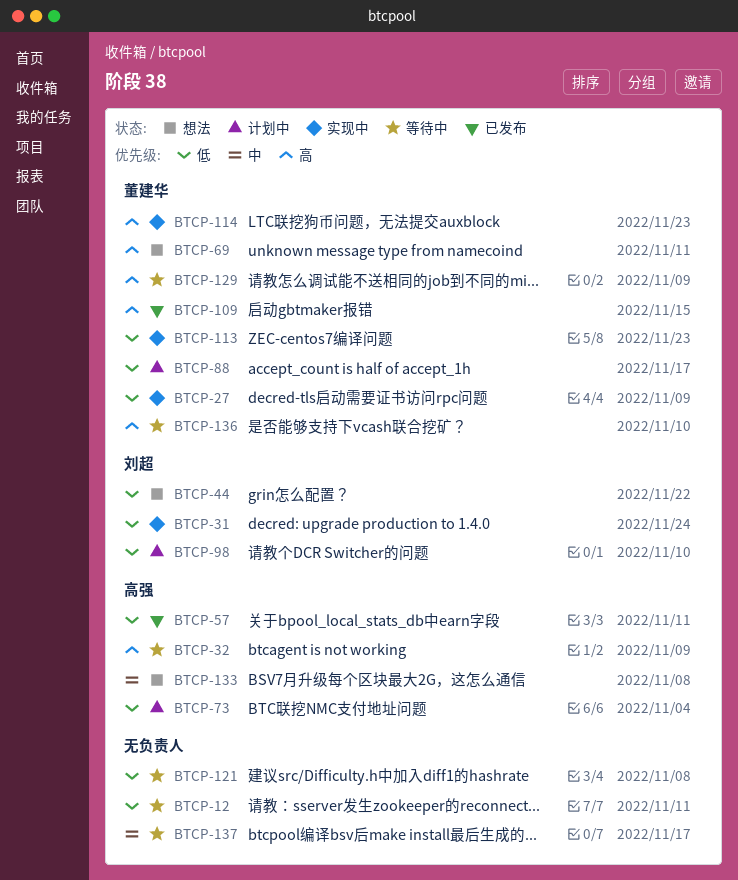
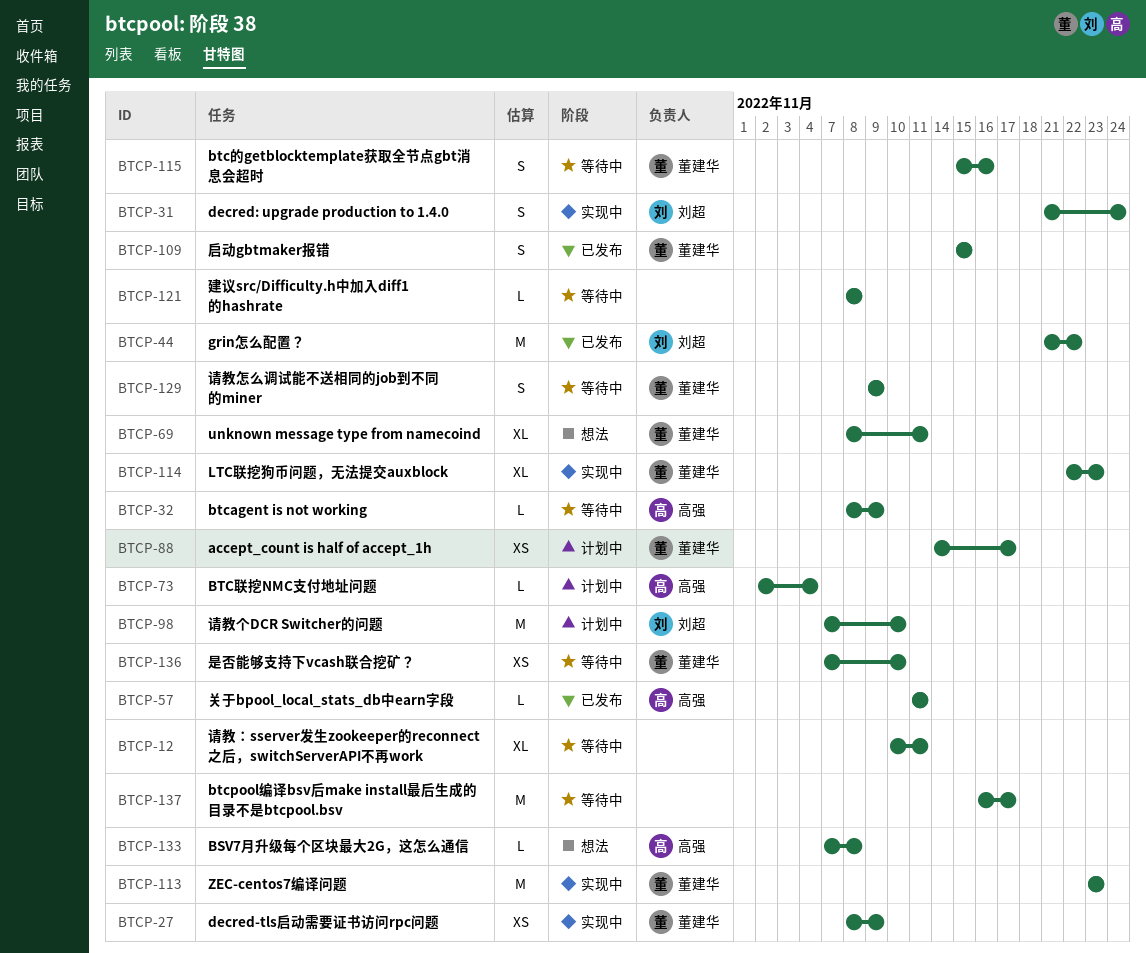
BTCP-44, status: 想法 -> 已发布
BTCP-115: none -> present

